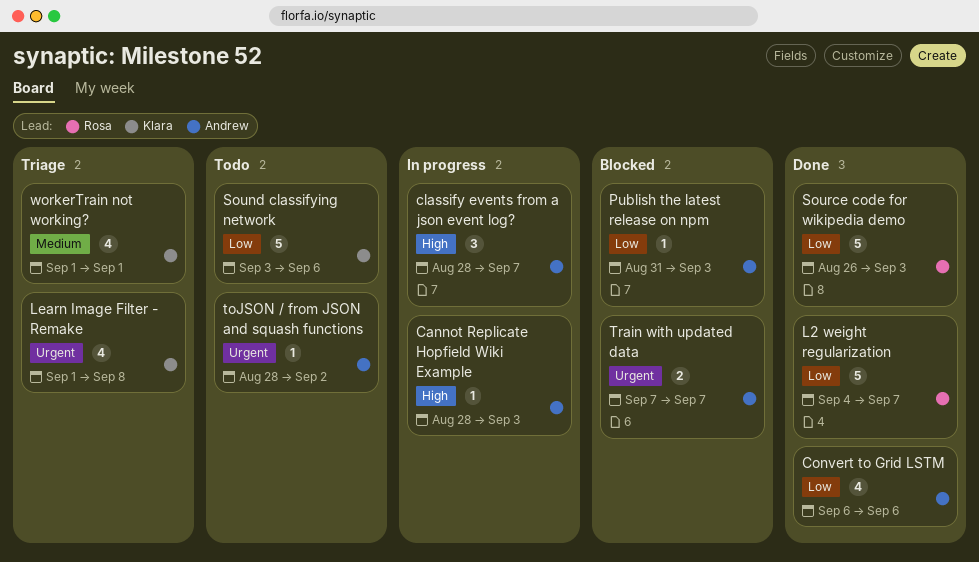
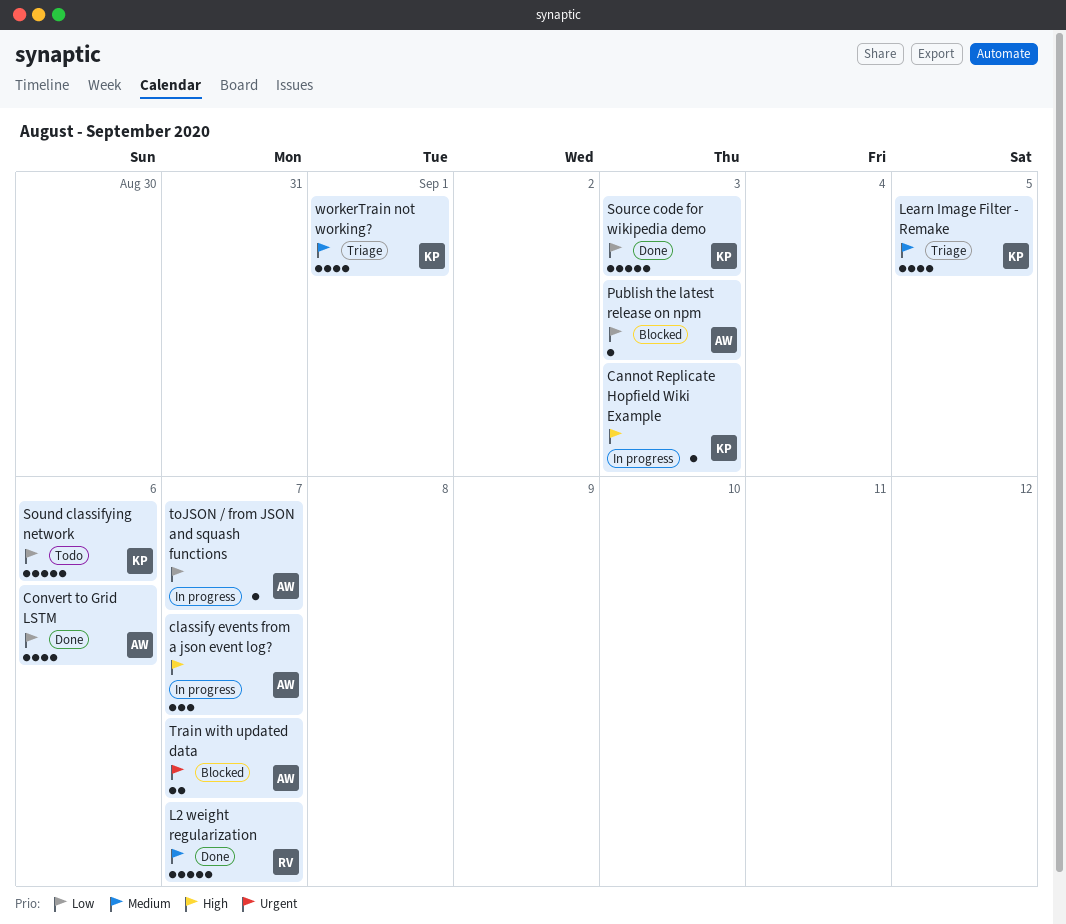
Cannot Replicate Hopfield Wiki Example, owner: Andrew -> Klara
L2 weight regularization, priority: Low -> Medium
Learn Image Filter - Remake, priority: Urgent -> Medium
Learn Image Filter - Remake, due: Sep 8 -> Sep 5
Source code for wikipedia demo, owner: Rosa -> Klara
toJSON / from JSON and squash functions, status: Todo -> In progress
toJSON / from JSON and squash functions, priority: Urgent -> Low
toJSON / from JSON and squash functions, due: Sep 2 -> Sep 7

